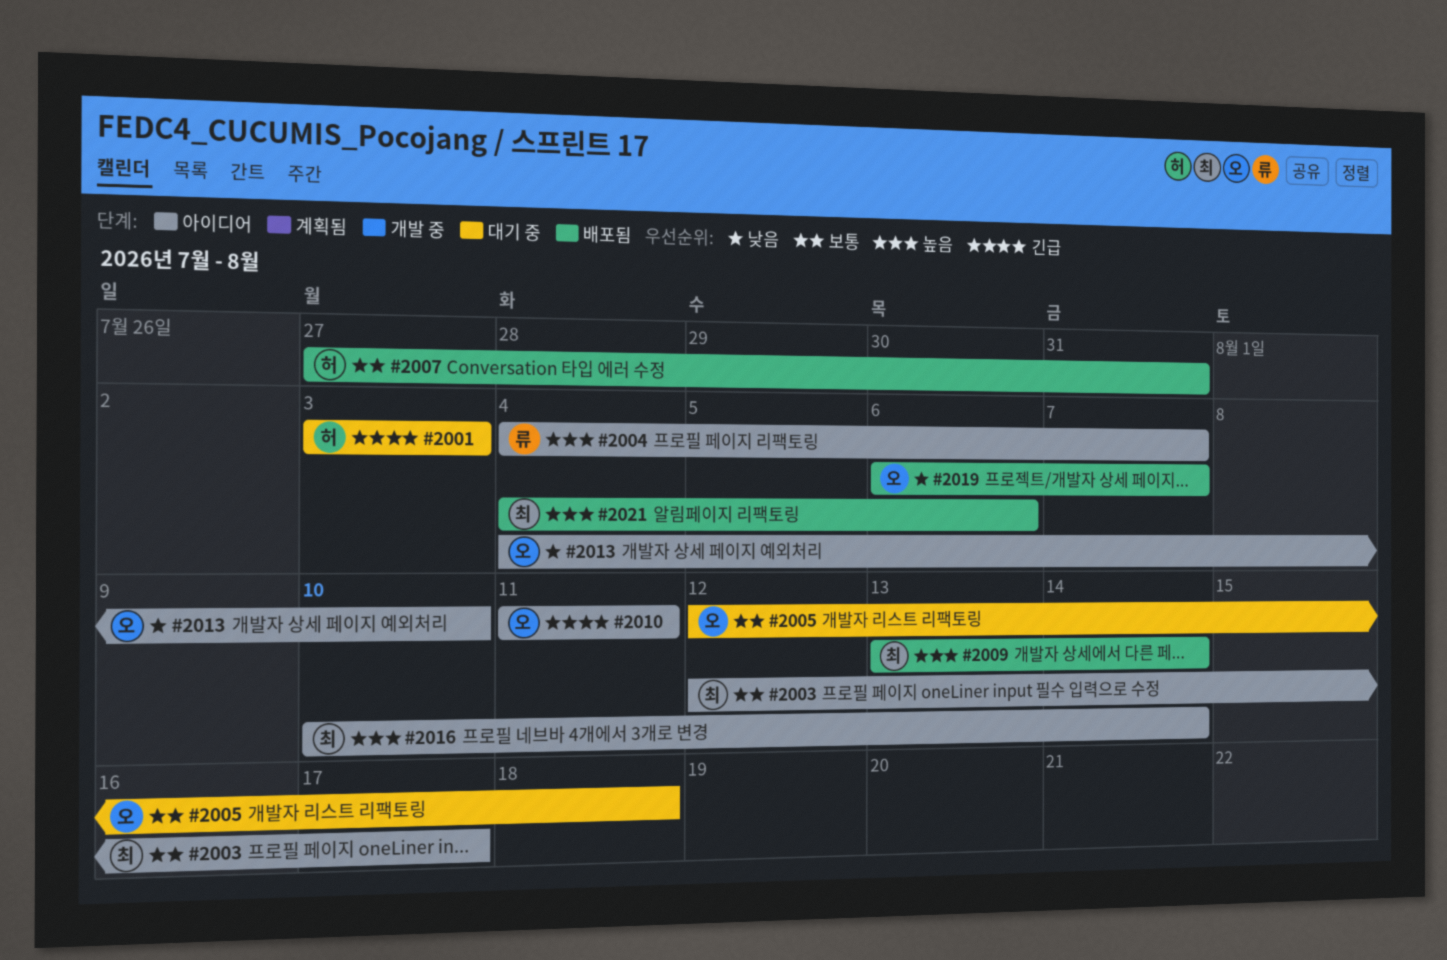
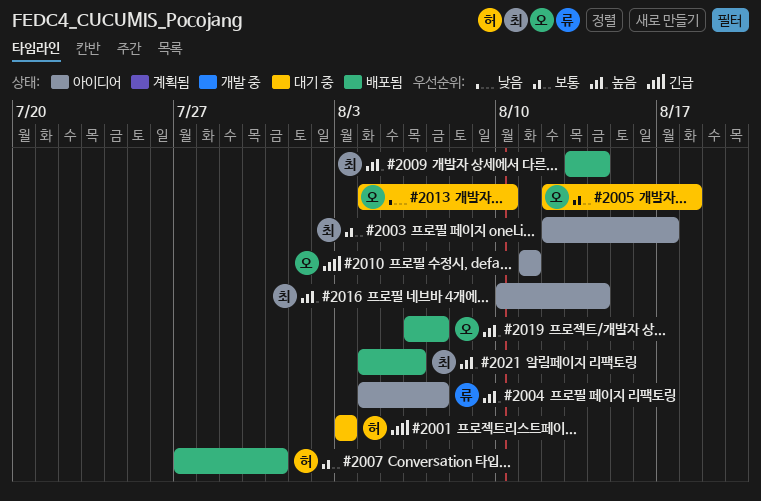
#2013, status: 아이디어 -> 대기 중
#2019, priority: 낮음 -> 높음

